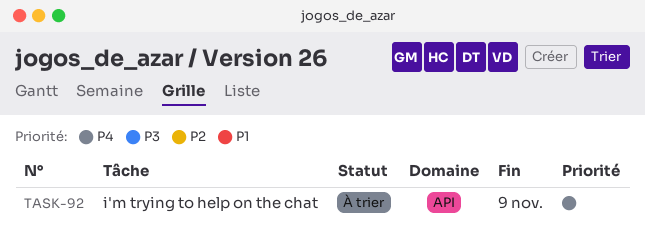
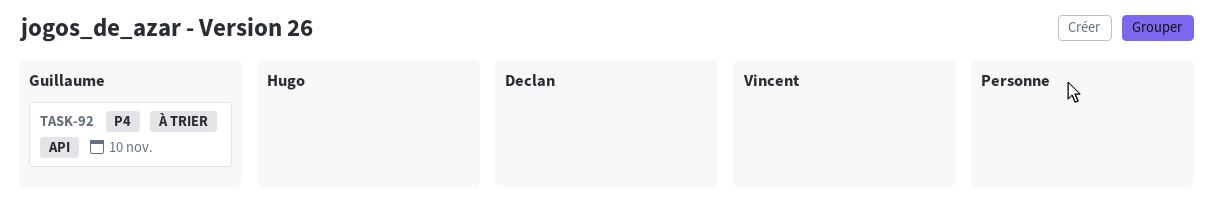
TASK-92, due: Nov 9 -> Nov 10

